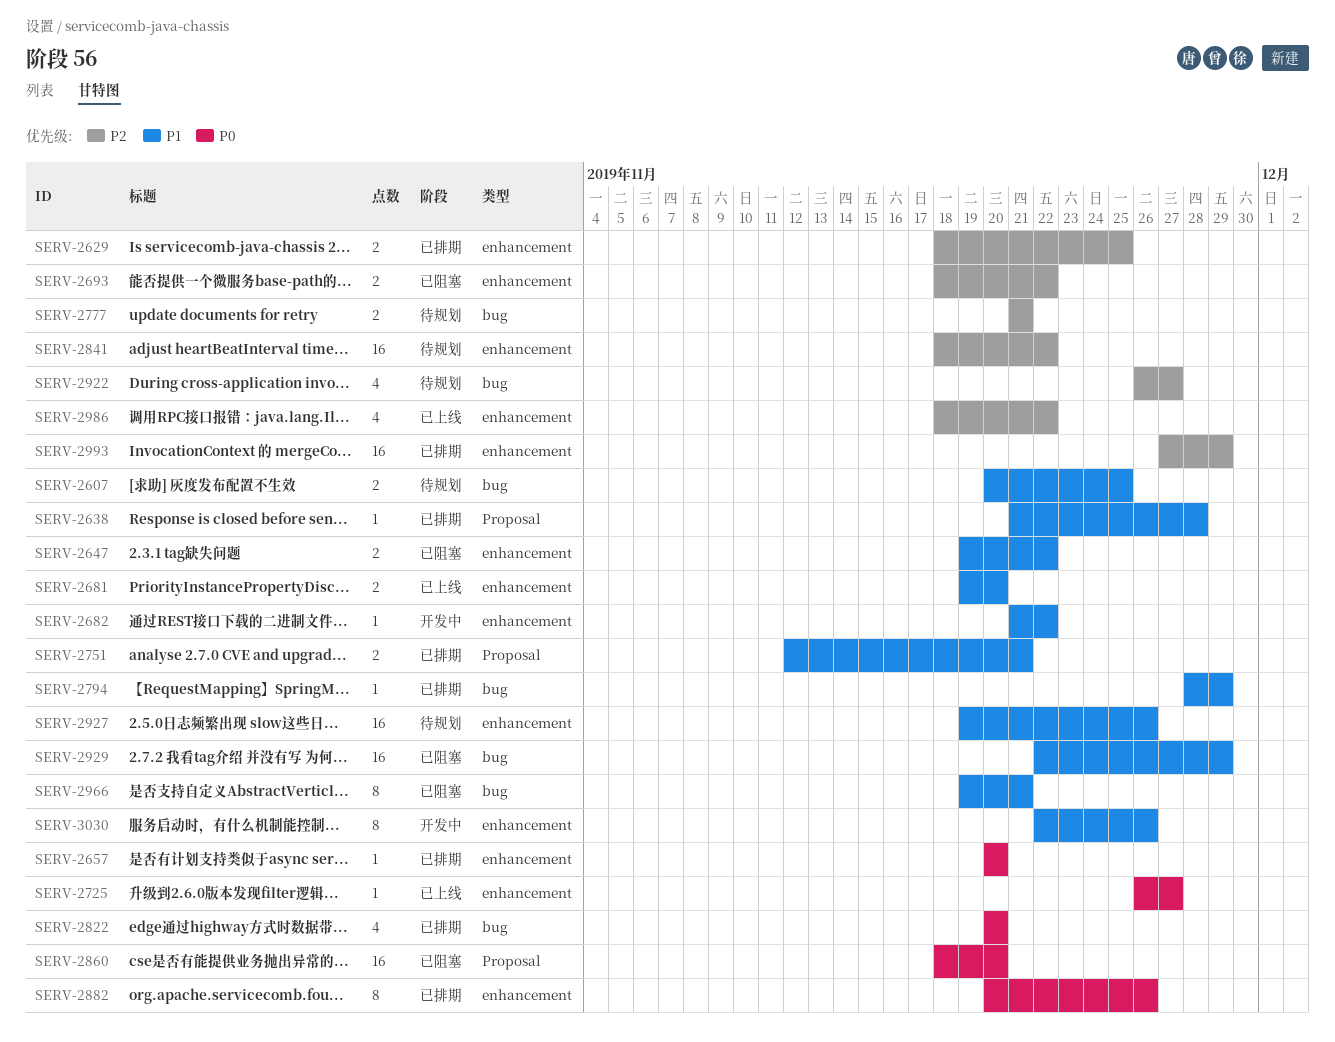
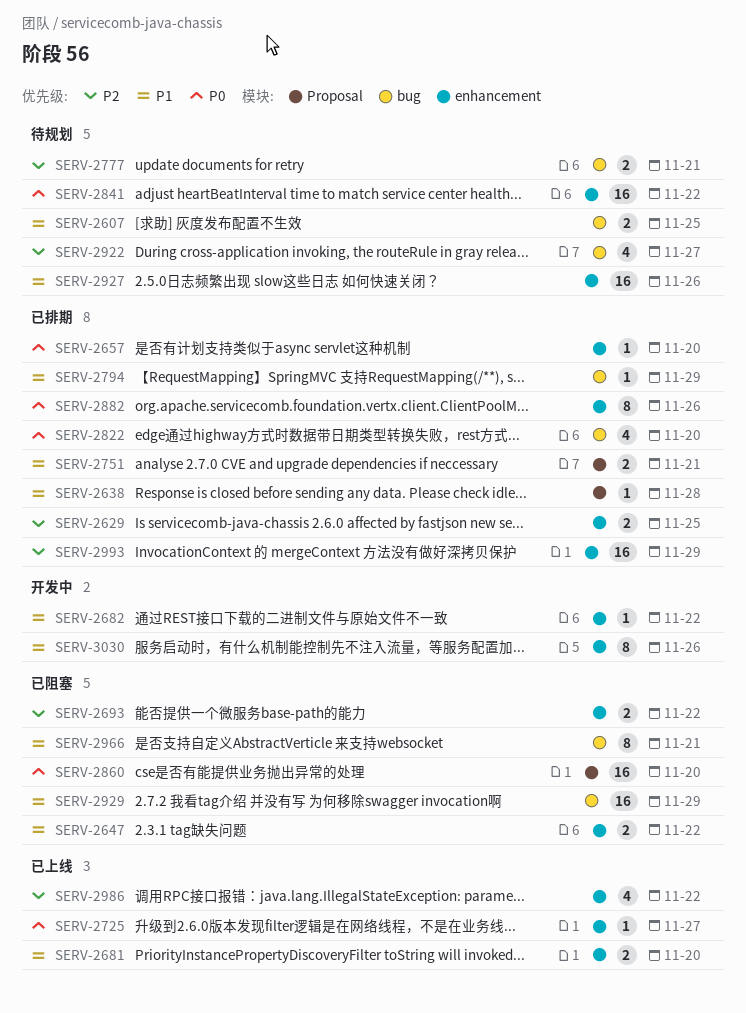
SERV-2841, priority: P2 -> P0

